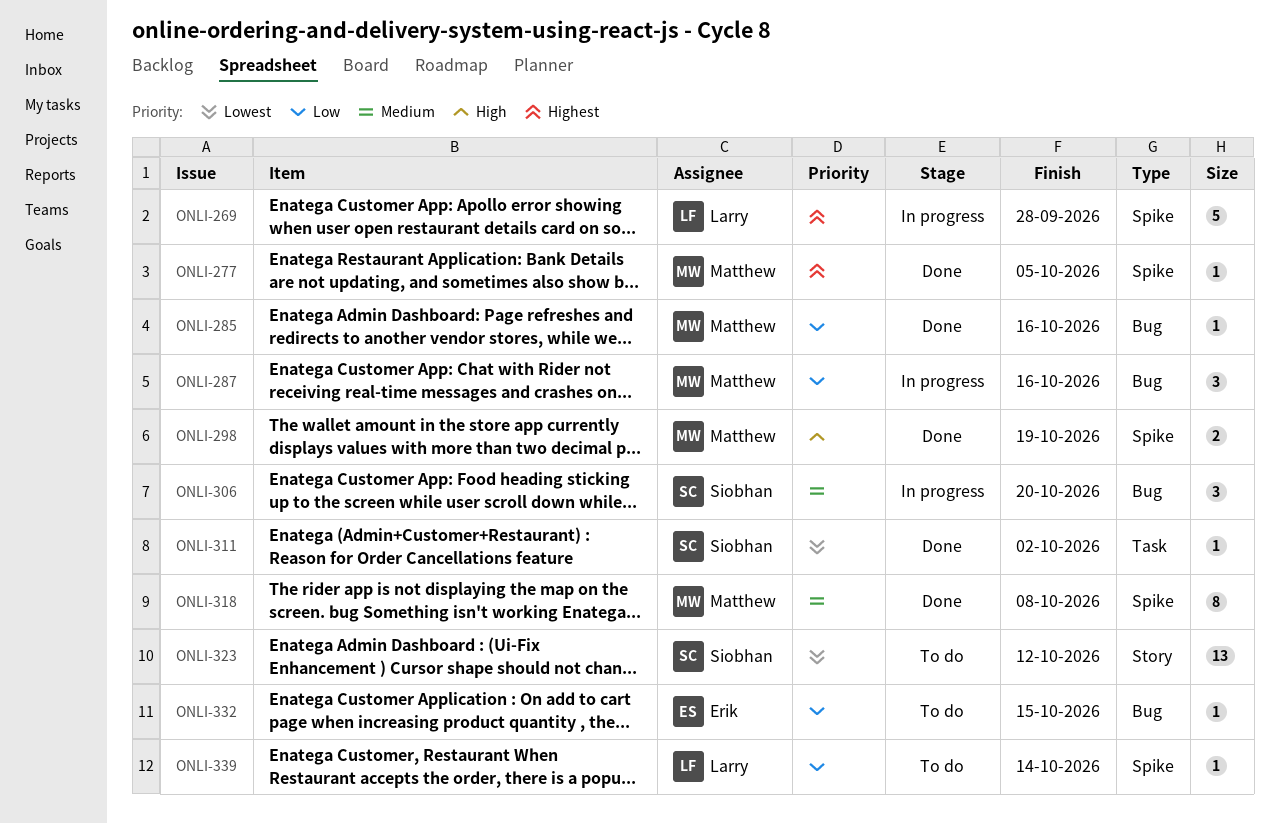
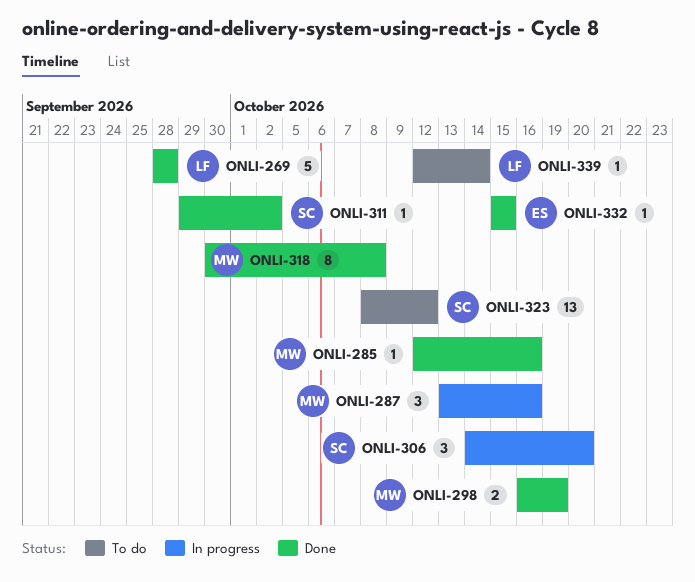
ONLI-269, status: In progress -> Done
ONLI-277: present -> none
ONLI-332, status: To do -> Done

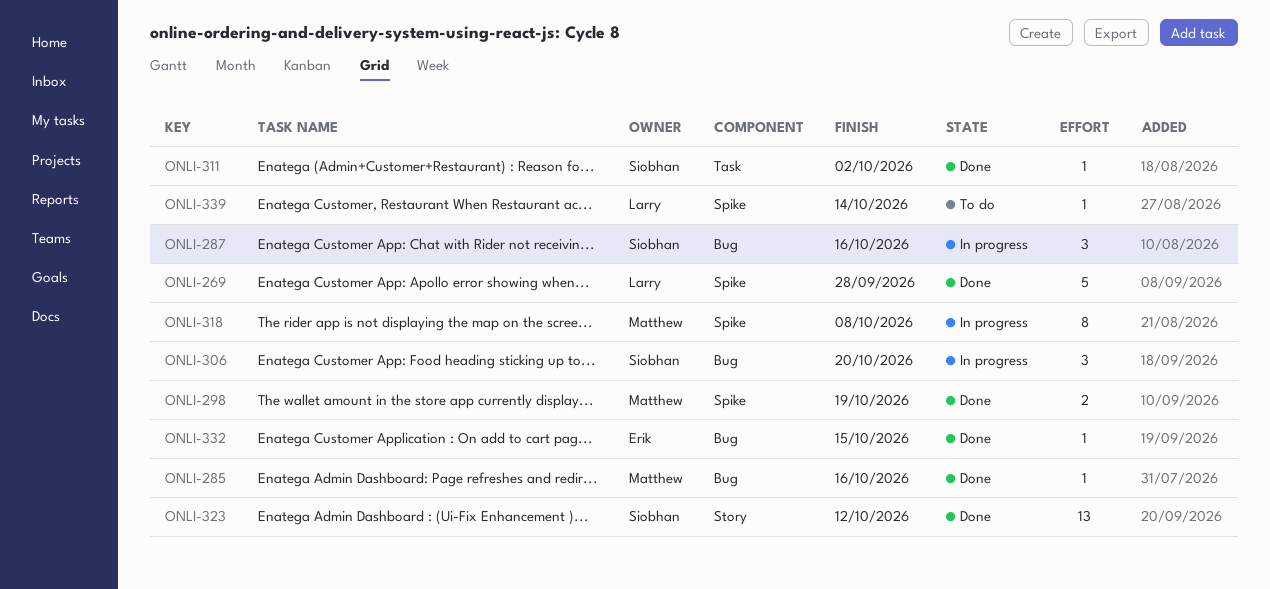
ONLI-287, owner: Matthew -> Siobhan
ONLI-318, status: Done -> In progress
ONLI-323, status: To do -> Done

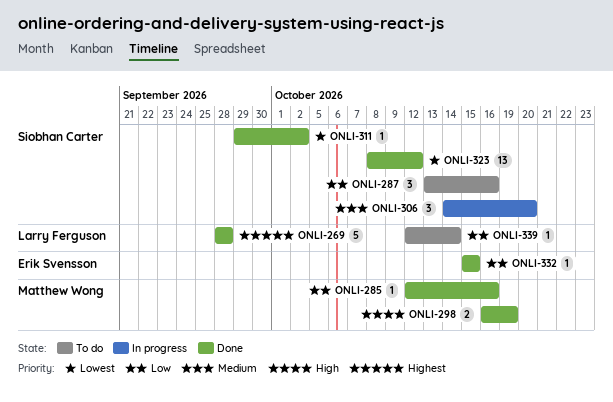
ONLI-287, status: In progress -> To do
ONLI-318: present -> none

